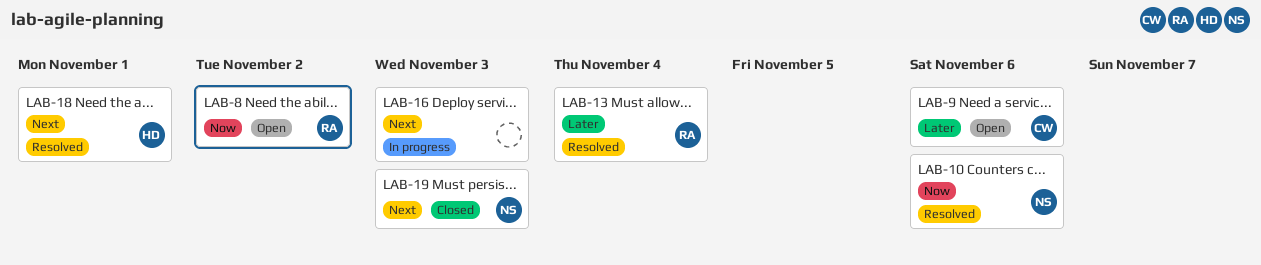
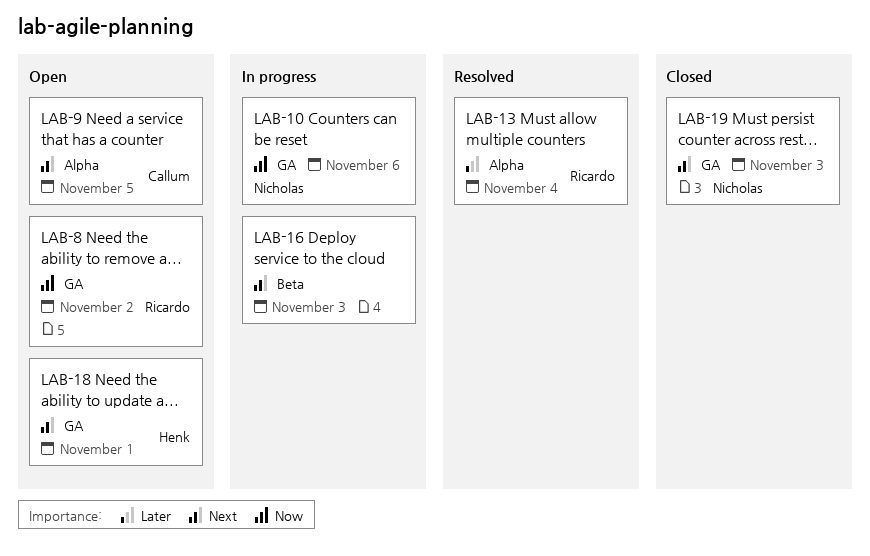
LAB-9, priority: Later -> Next
LAB-9, due: Nov 6 -> Nov 5
LAB-10, status: Resolved -> In progress
LAB-18, status: Resolved -> Open

